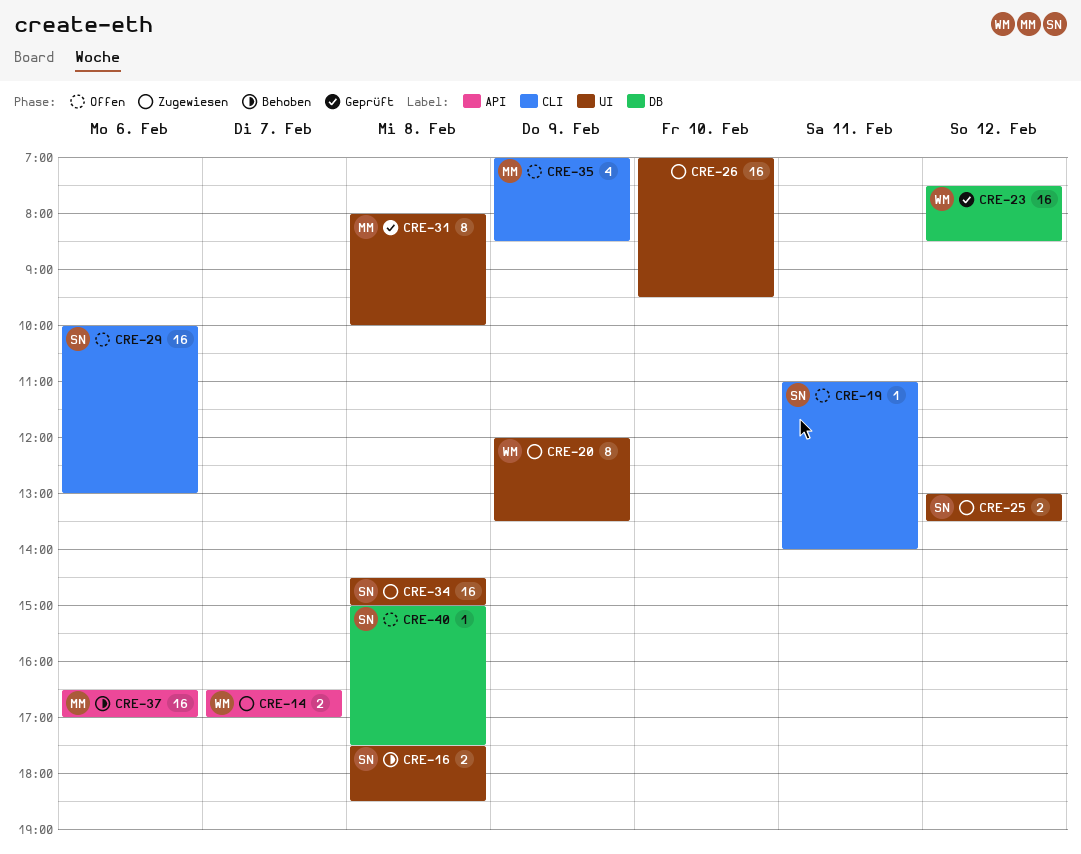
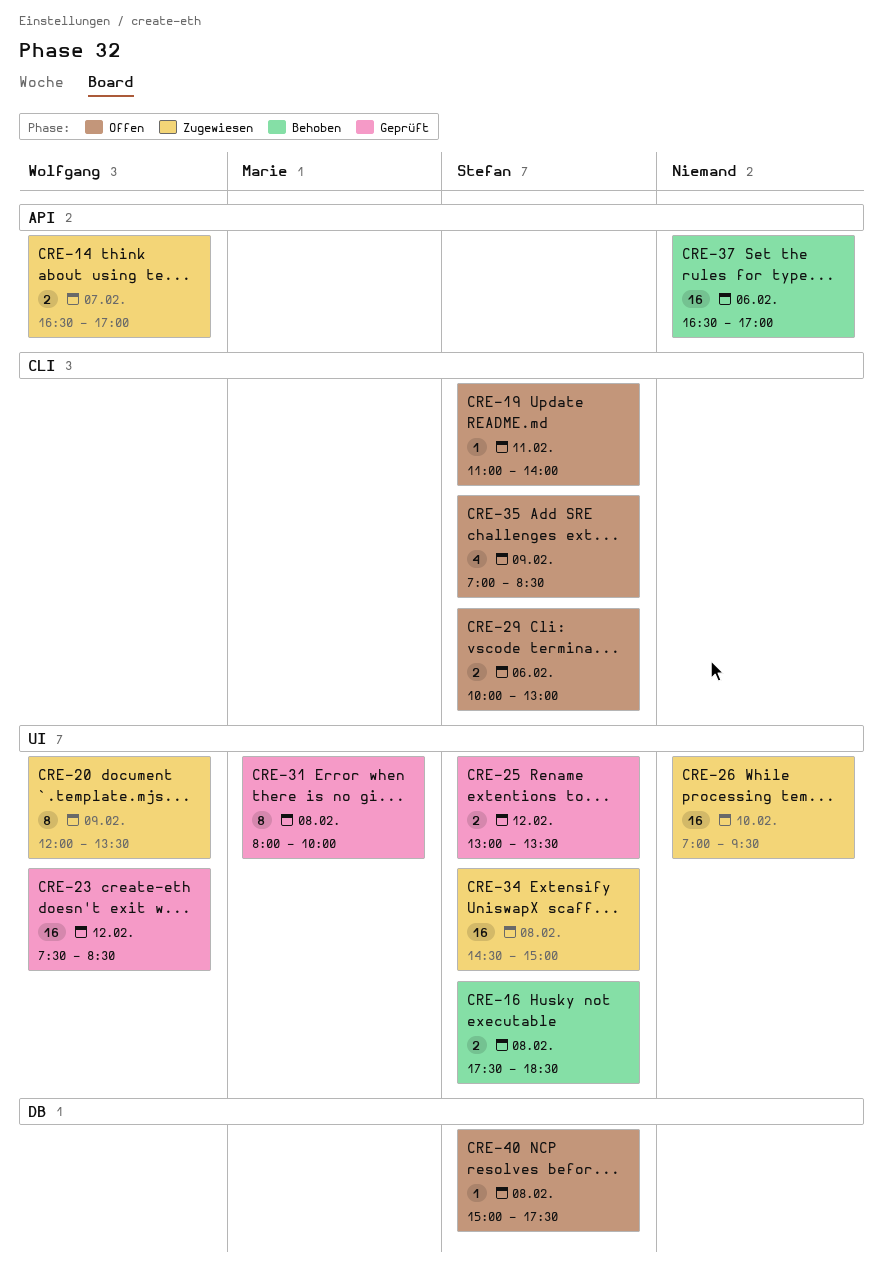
CRE-23, label: DB -> UI
CRE-25, status: Zugewiesen -> Geprüft
CRE-29, estimate: 16 -> 2
CRE-35, owner: Marie -> Stefan
CRE-37, owner: Marie -> none

